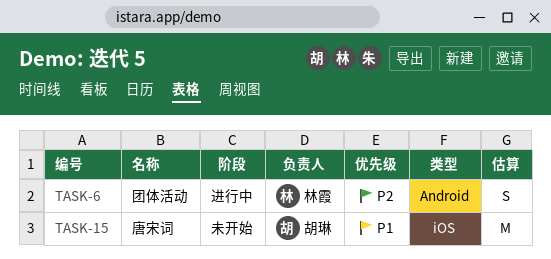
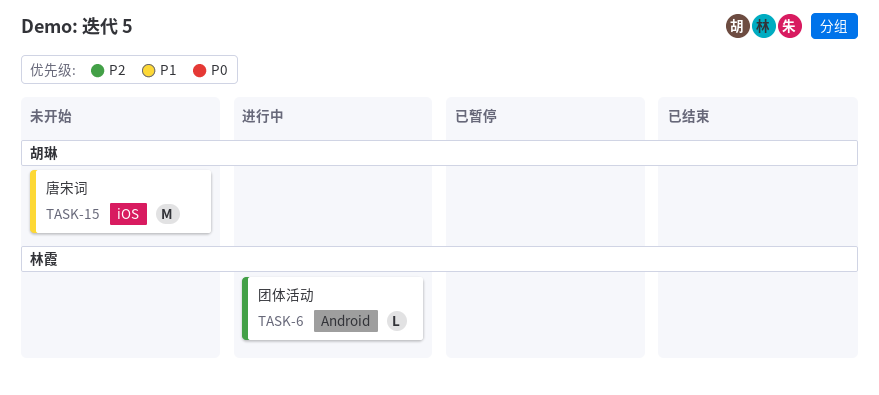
TASK-6, estimate: S -> L

